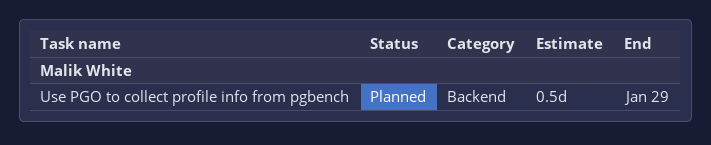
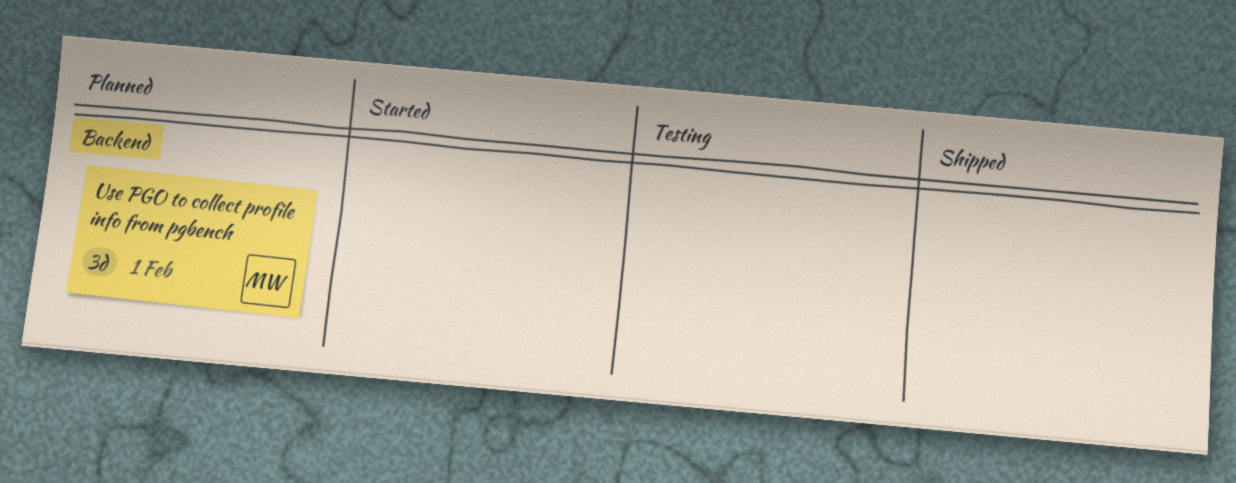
Use PGO to collect profile info from pgbench, estimate: 0.5d -> 3d
Use PGO to collect profile info from pgbench, due: Jan 29 -> Feb 1

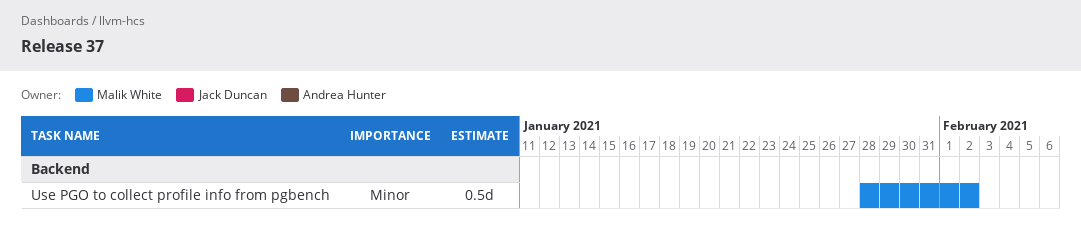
Use PGO to collect profile info from pgbench, estimate: 3d -> 0.5d
Use PGO to collect profile info from pgbench, due: Feb 1 -> Feb 2

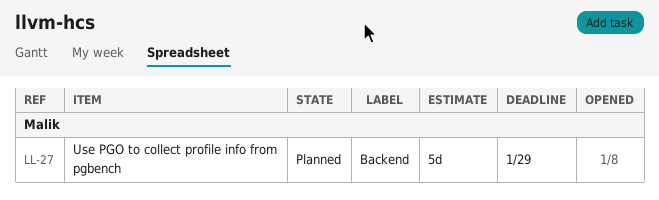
Use PGO to collect profile info from pgbench, estimate: 0.5d -> 5d
Use PGO to collect profile info from pgbench, due: Feb 2 -> Jan 29

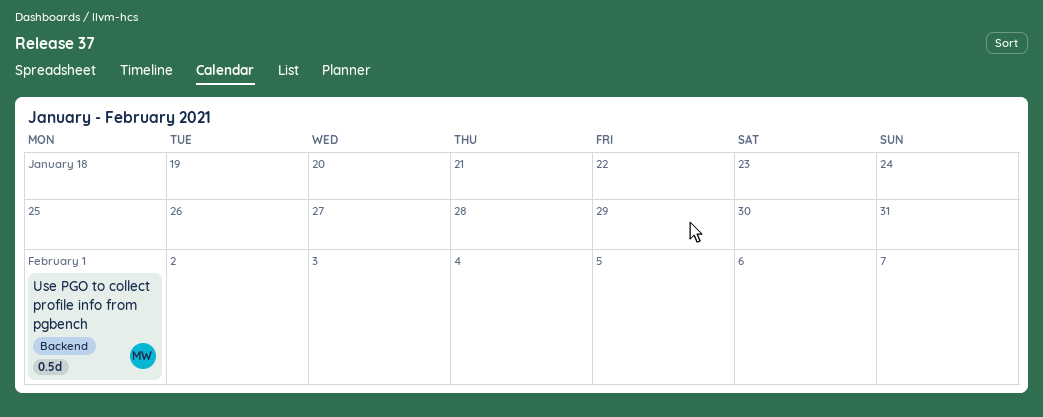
Use PGO to collect profile info from pgbench, estimate: 5d -> 0.5d
Use PGO to collect profile info from pgbench, due: Jan 29 -> Feb 1

